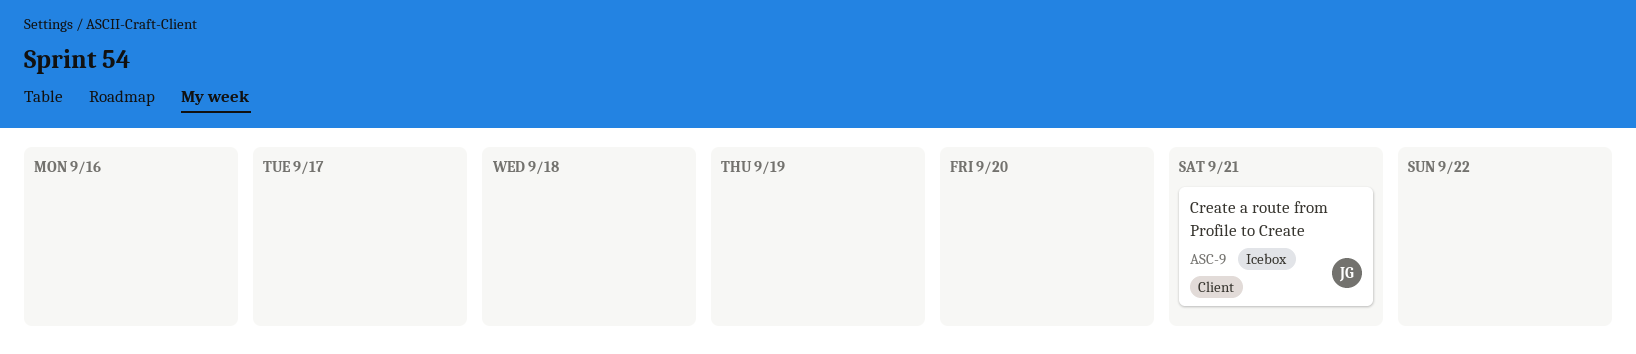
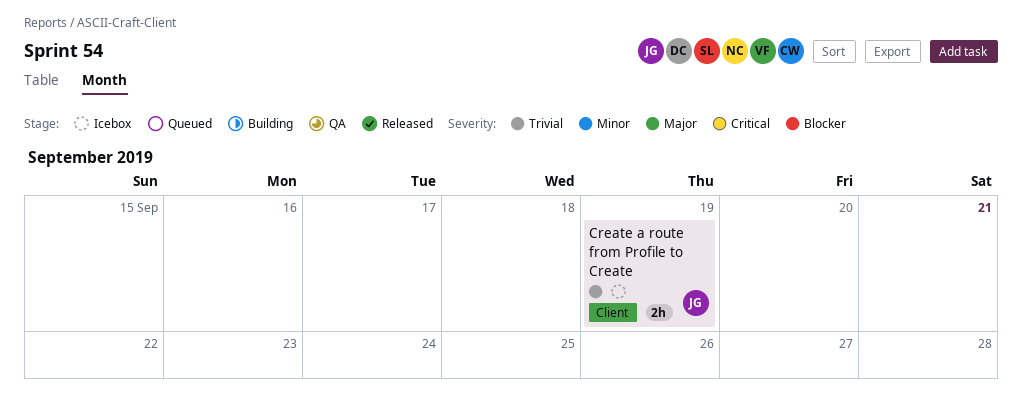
Create a route from Profile to Create, due: Sep 21 -> Sep 19

